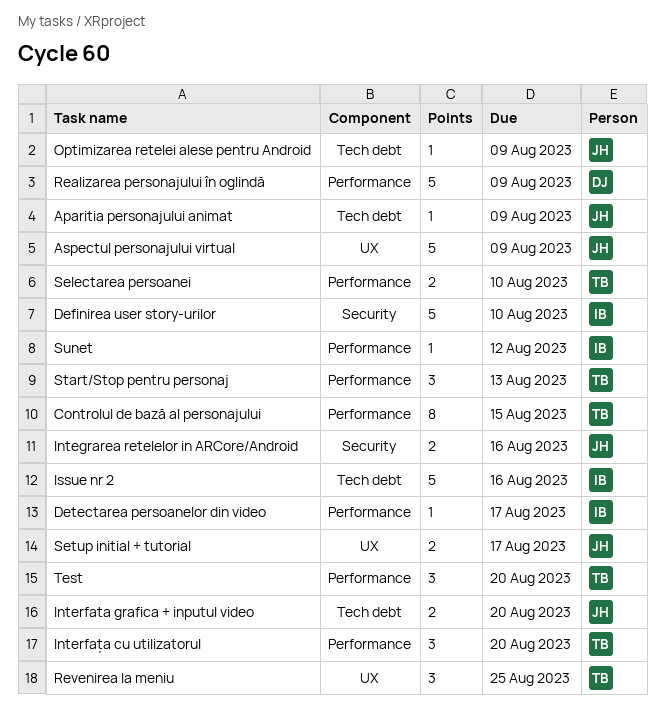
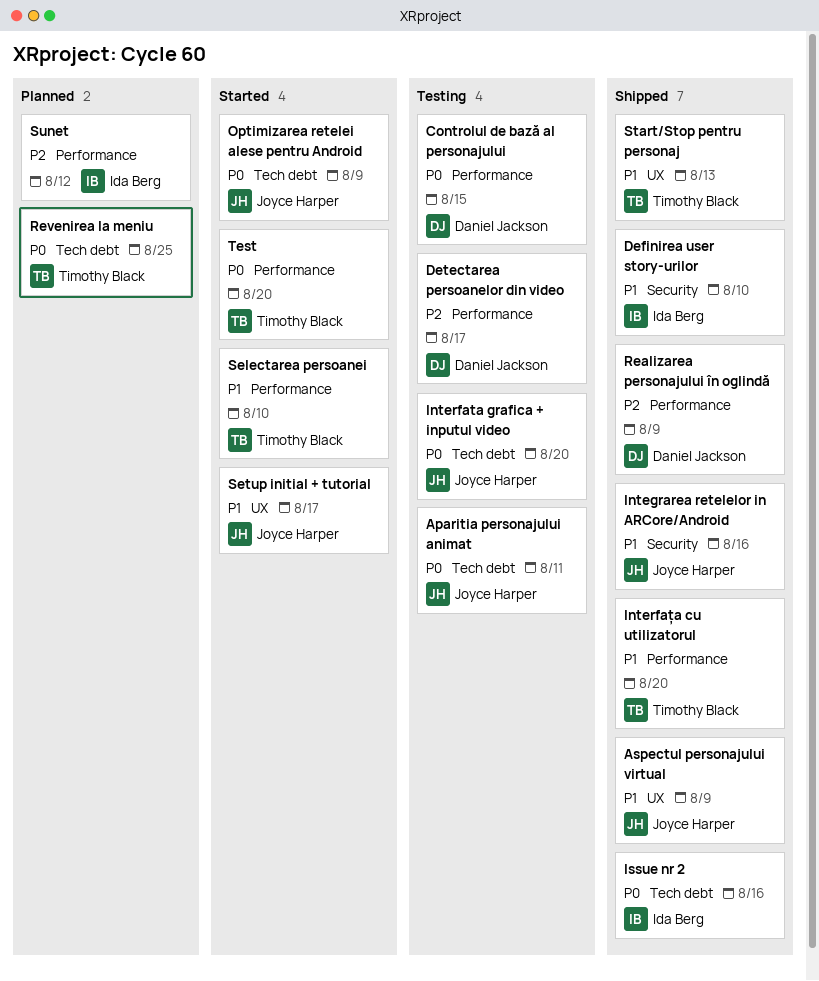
Aparitia personajului animat, due: Aug 9 -> Aug 11
Controlul de bază al personajului, owner: Timothy Black -> Daniel Jackson
Detectarea persoanelor din video, owner: Ida Berg -> Daniel Jackson
Revenirea la meniu, label: UX -> Tech debt
Start/Stop pentru personaj, label: Performance -> UX

